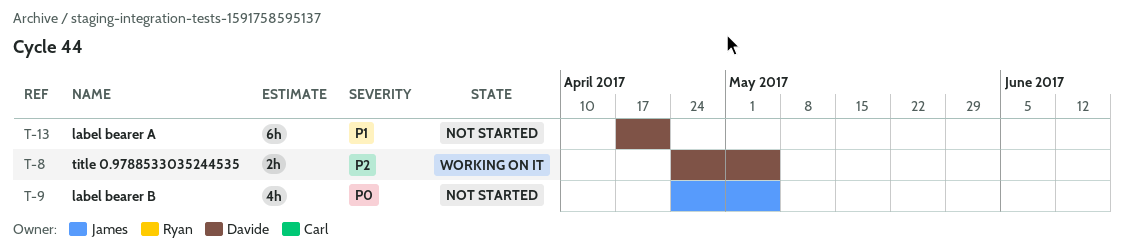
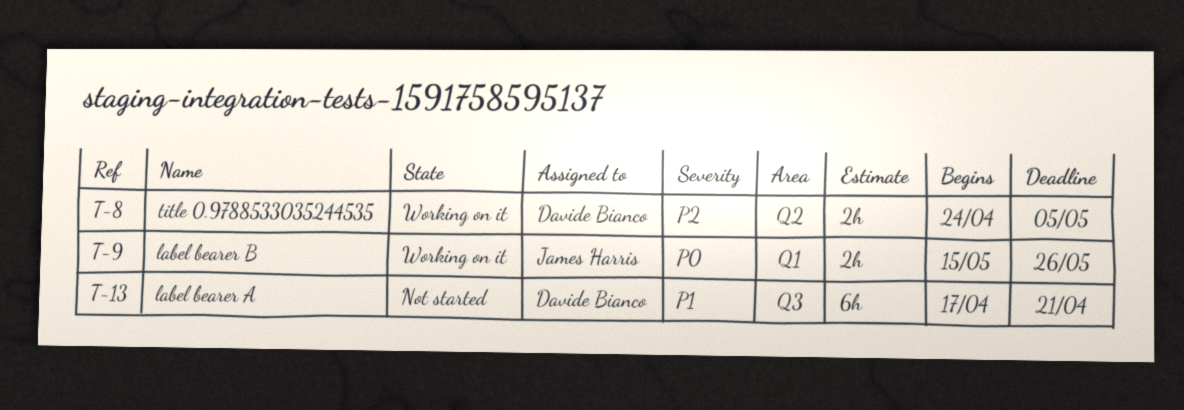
T-9, status: Not started -> Working on it
T-9, estimate: 4h -> 2h
T-9, start: Apr 24 -> May 15
T-9, due: May 5 -> May 26

